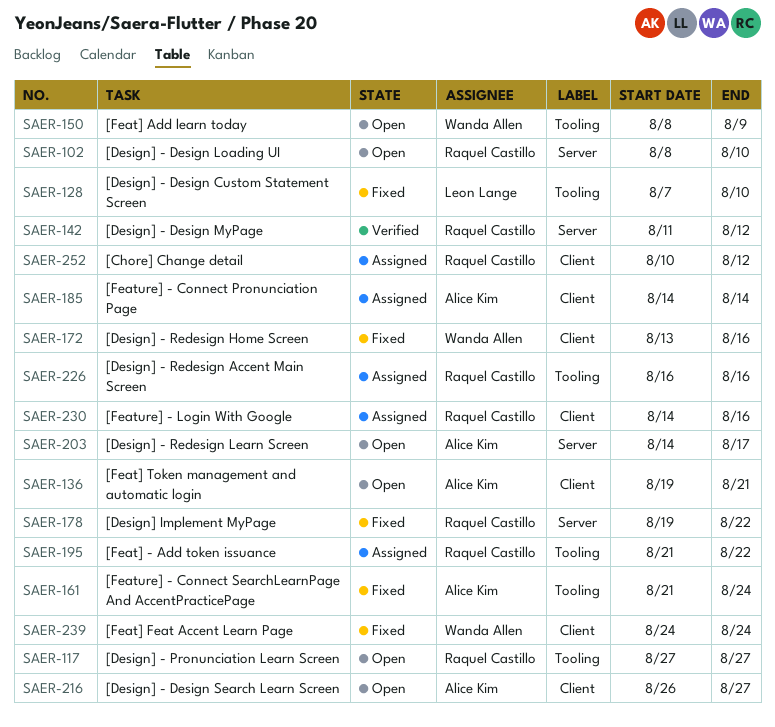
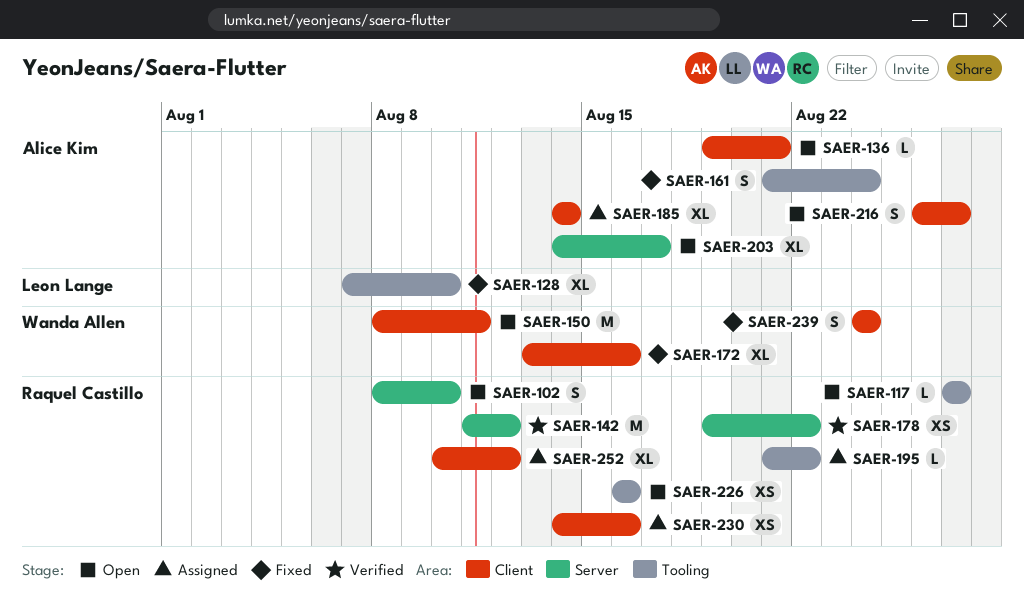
SAER-150, label: Tooling -> Client
SAER-150, due: Aug 9 -> Aug 11
SAER-178, status: Fixed -> Verified
SAER-226, status: Assigned -> Open

